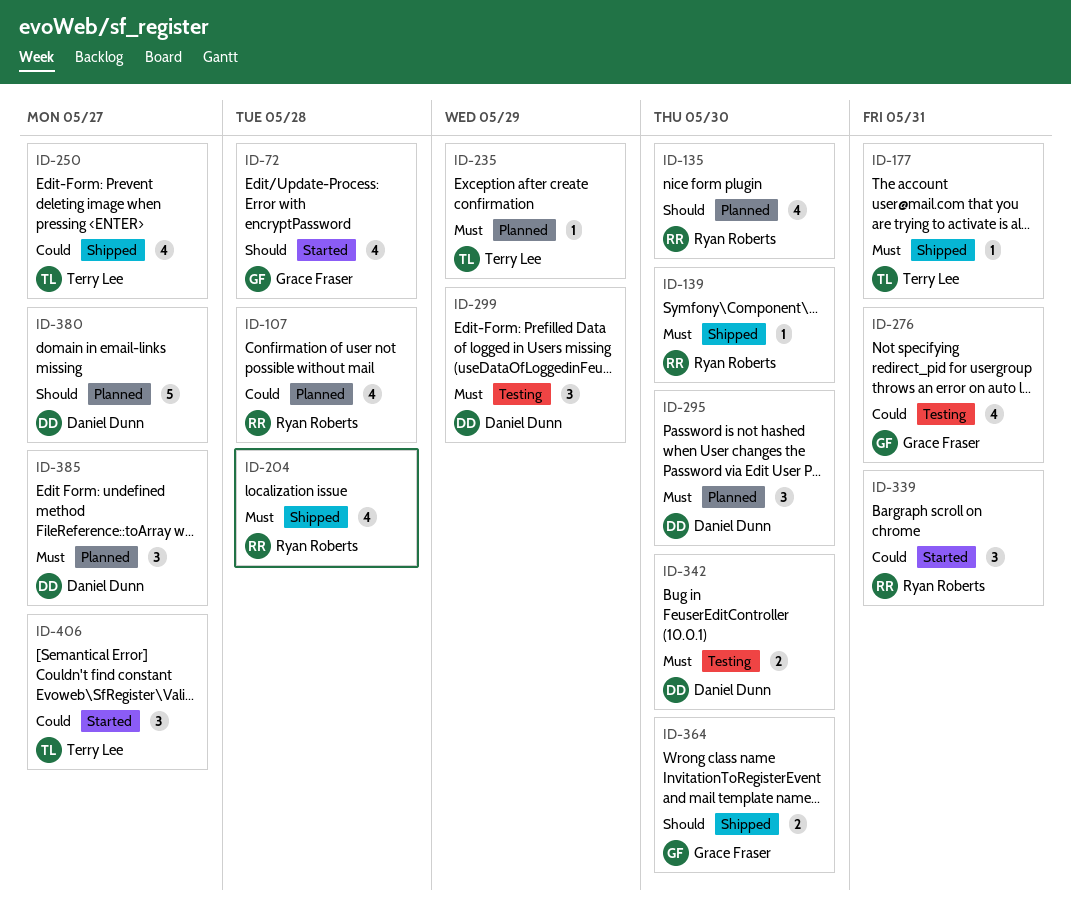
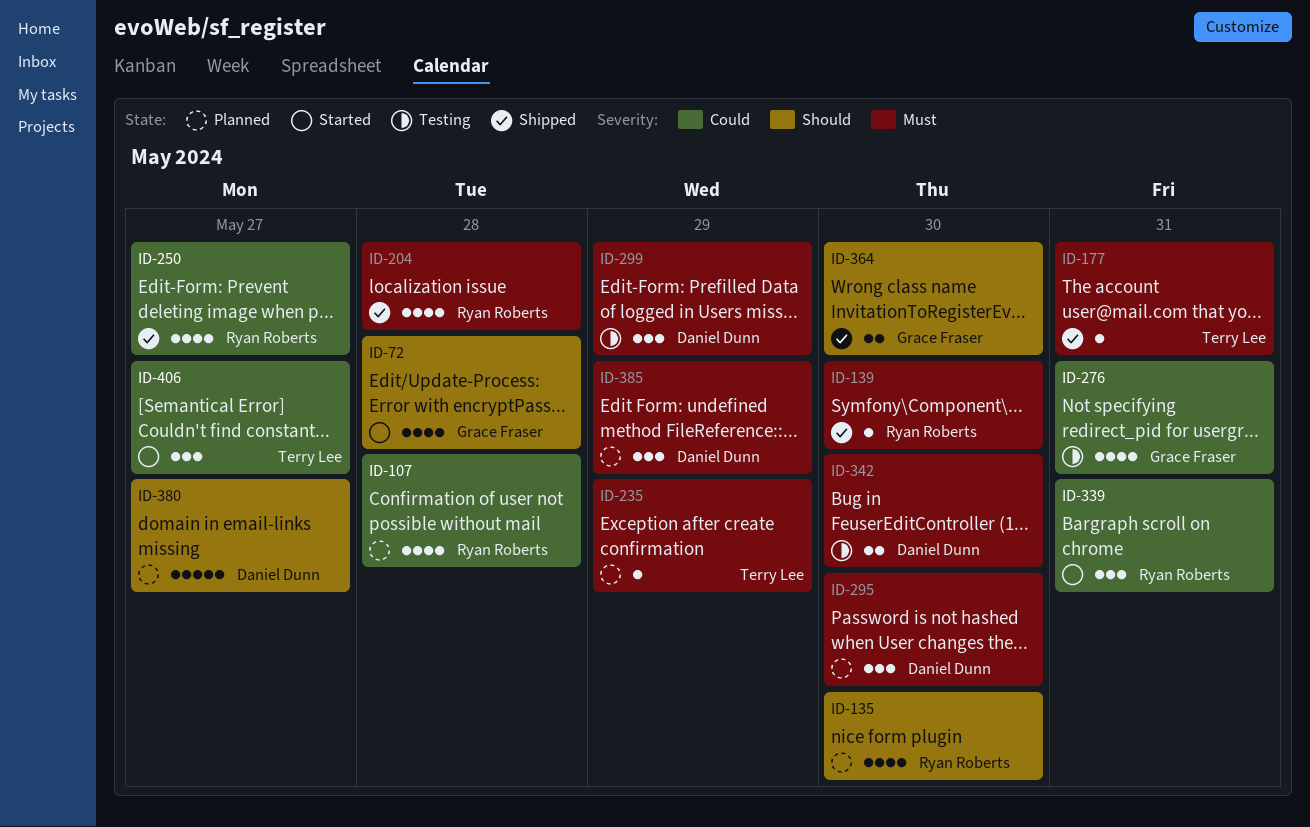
ID-250, owner: Terry Lee -> Ryan Roberts
ID-385, due: May 27 -> May 29

